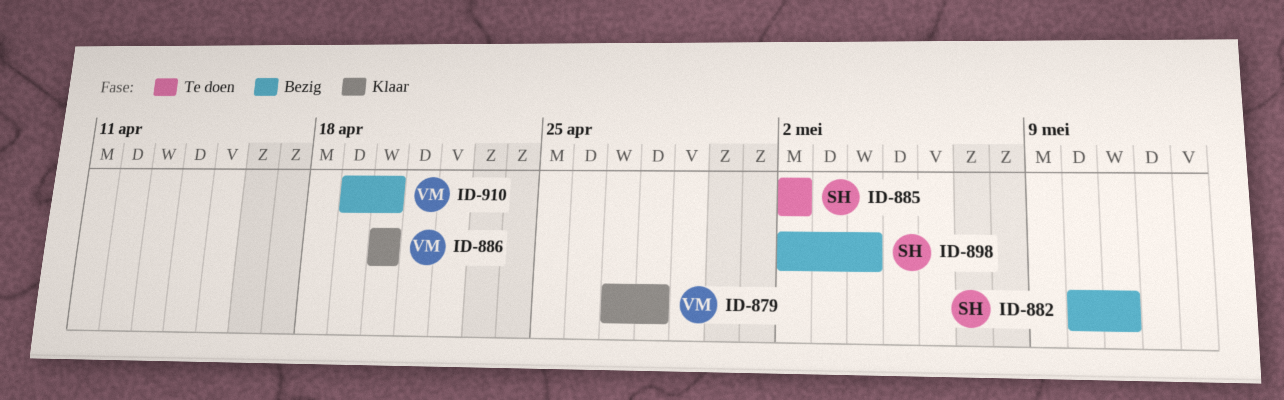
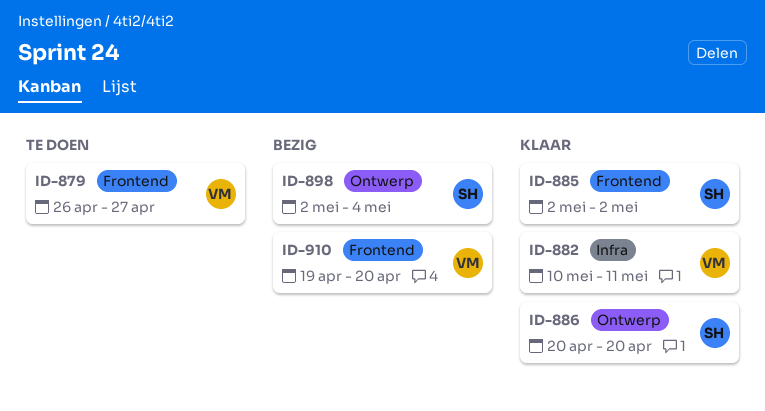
ID-879, status: Klaar -> Te doen
ID-879, start: Apr 27 -> Apr 26
ID-879, due: Apr 28 -> Apr 27
ID-882, status: Bezig -> Klaar
ID-882, owner: SH -> VM
ID-885, status: Te doen -> Klaar
ID-886, owner: VM -> SH

